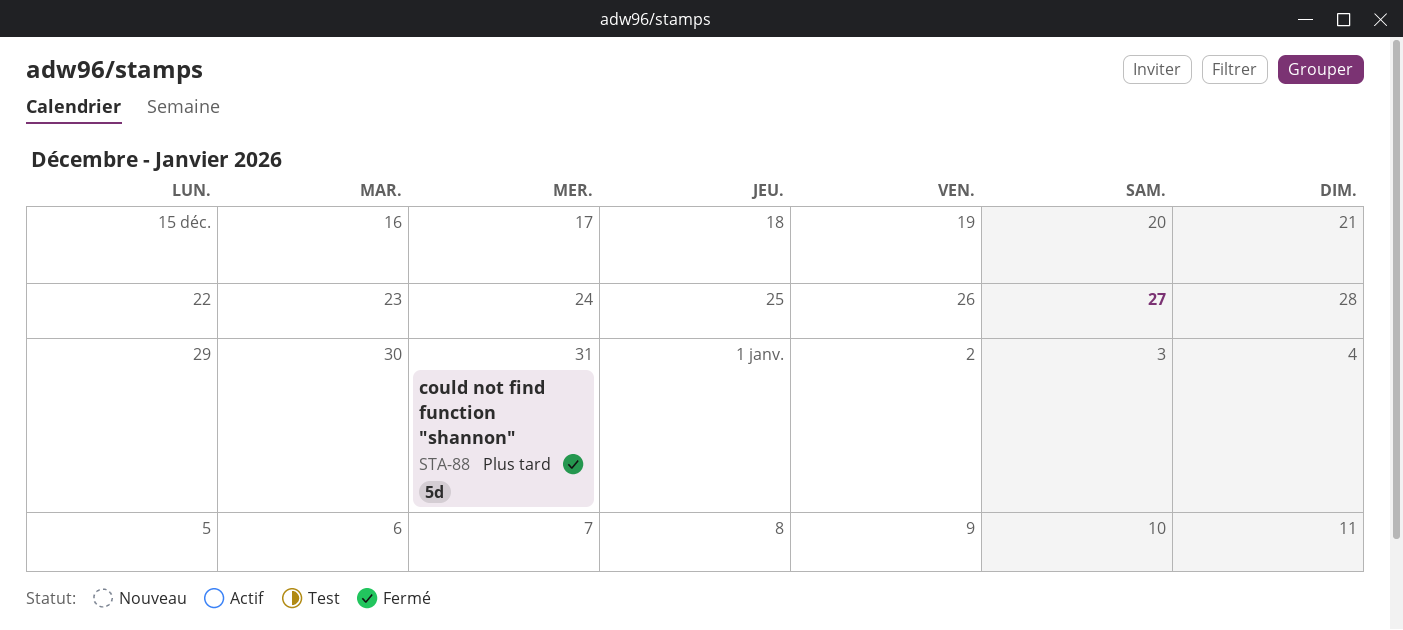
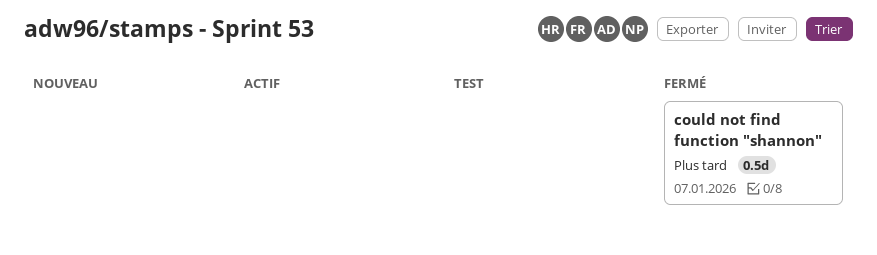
could not find function "shannon", estimate: 5d -> 0.5d
could not find function "shannon", due: Dec 31 -> Jan 7

